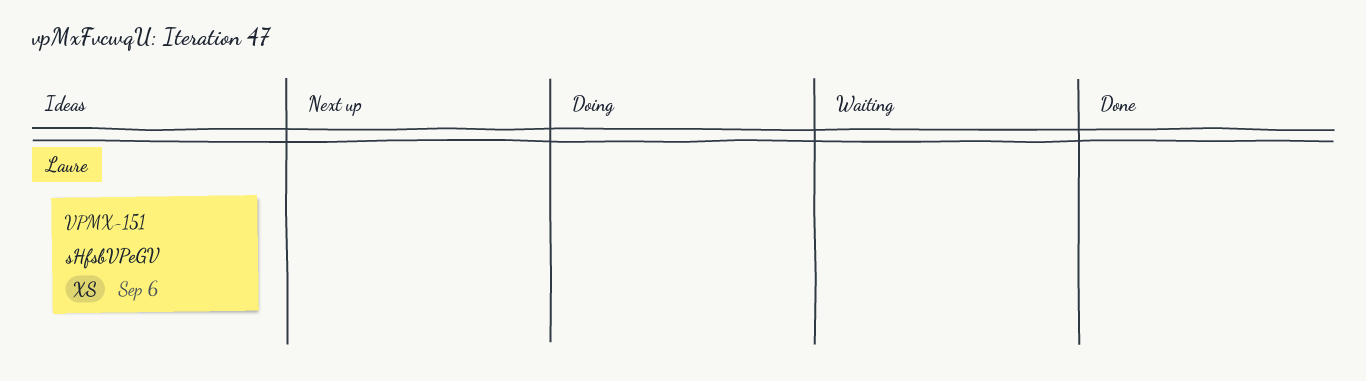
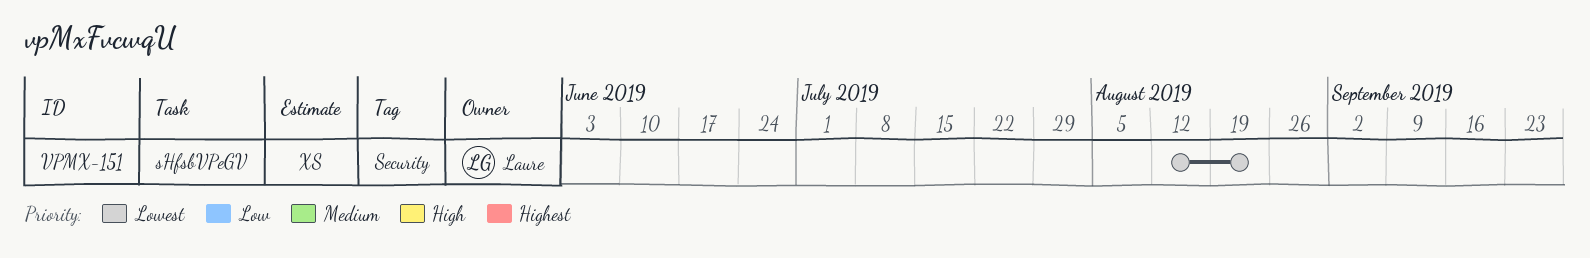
VPMX-151, due: Sep 6 -> Aug 23

